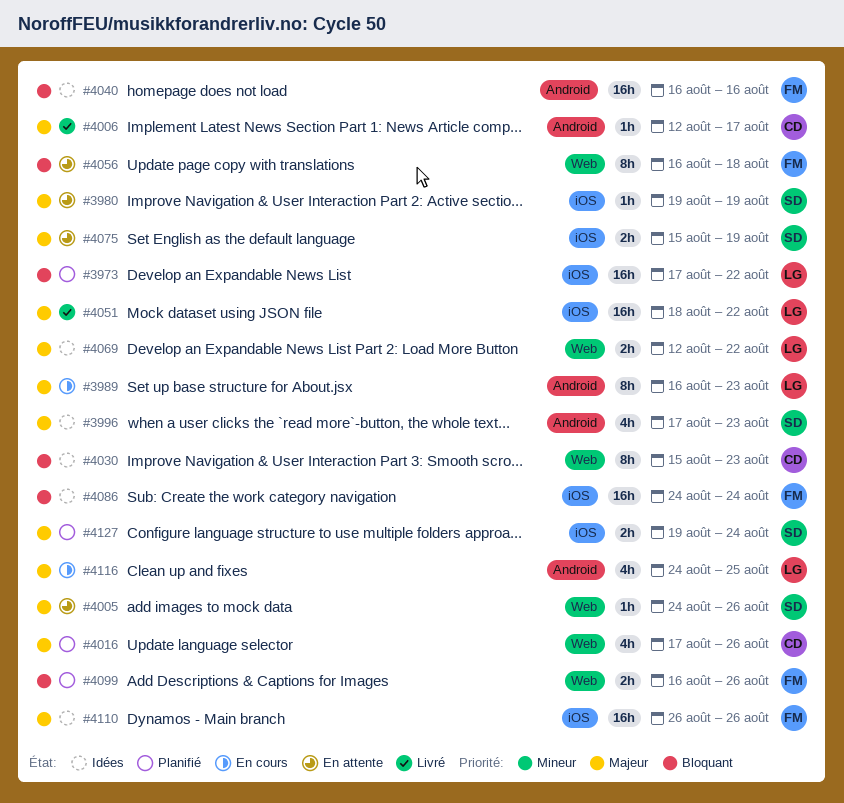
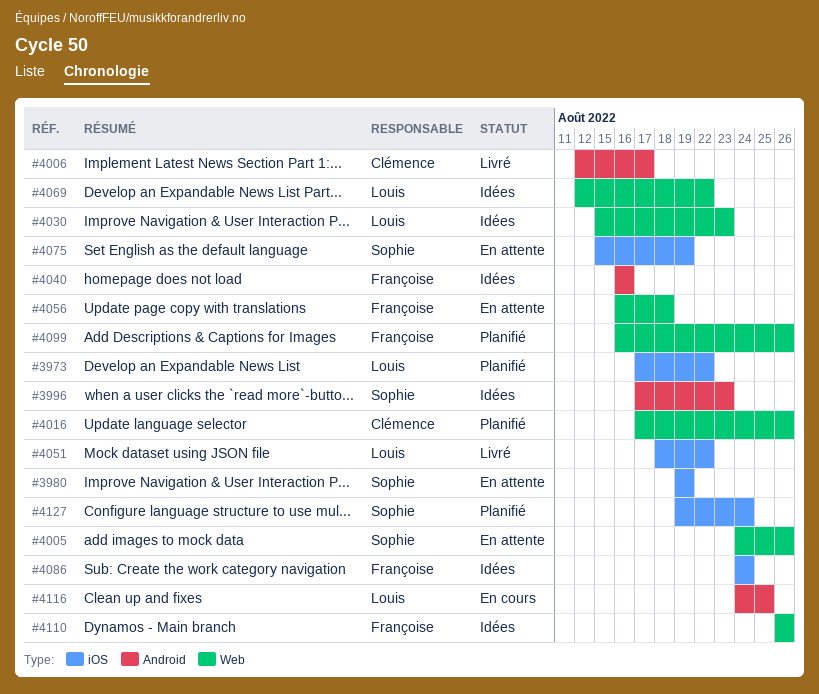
#3989: present -> none
#4030, owner: Clémence -> Louis
#4110, label: iOS -> Web

